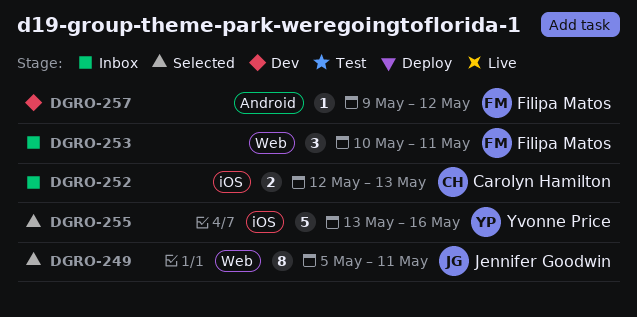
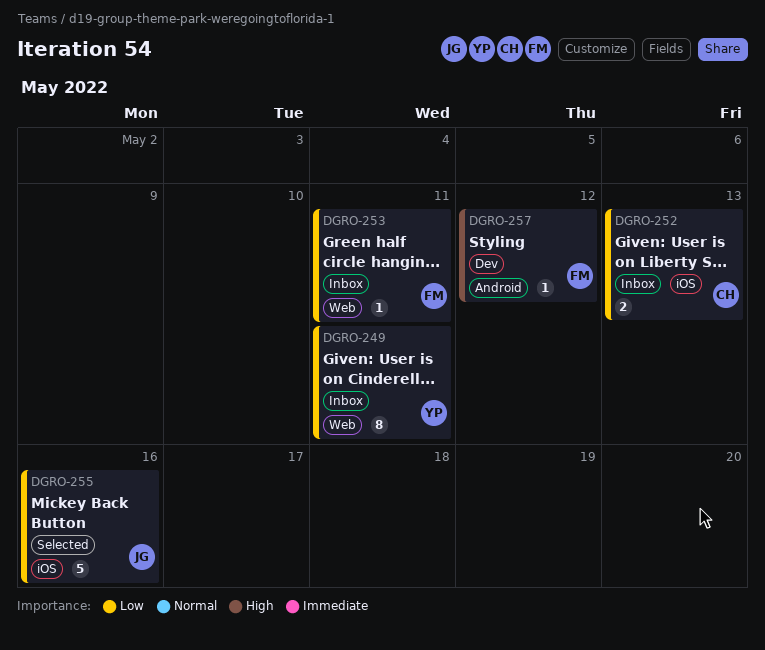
DGRO-249, status: Selected -> Inbox
DGRO-249, owner: Jennifer Goodwin -> Yvonne Price
DGRO-253, estimate: 3 -> 1
DGRO-255, owner: Yvonne Price -> Jennifer Goodwin

